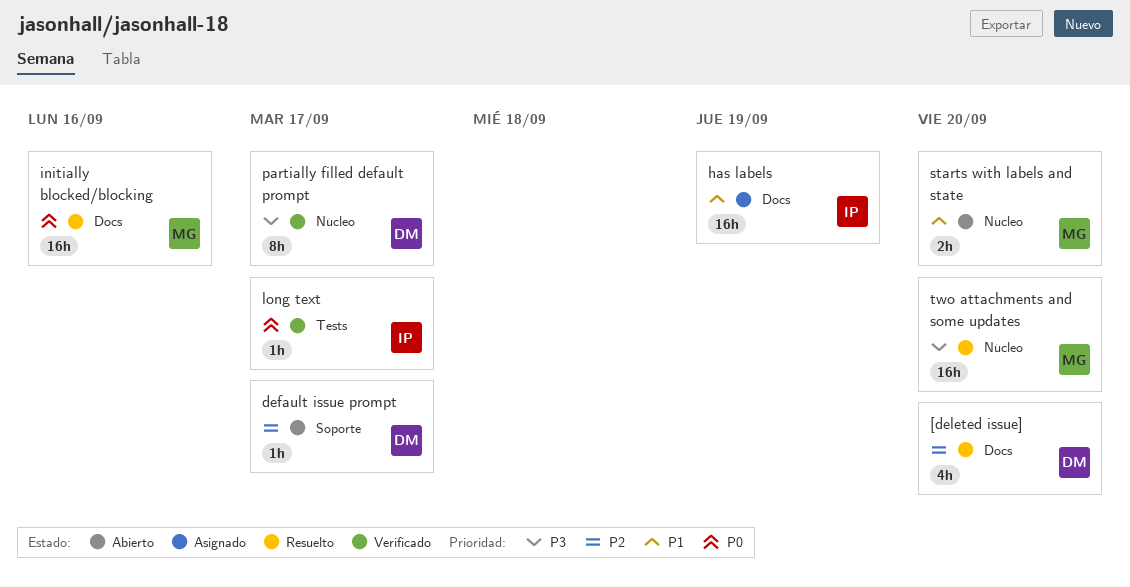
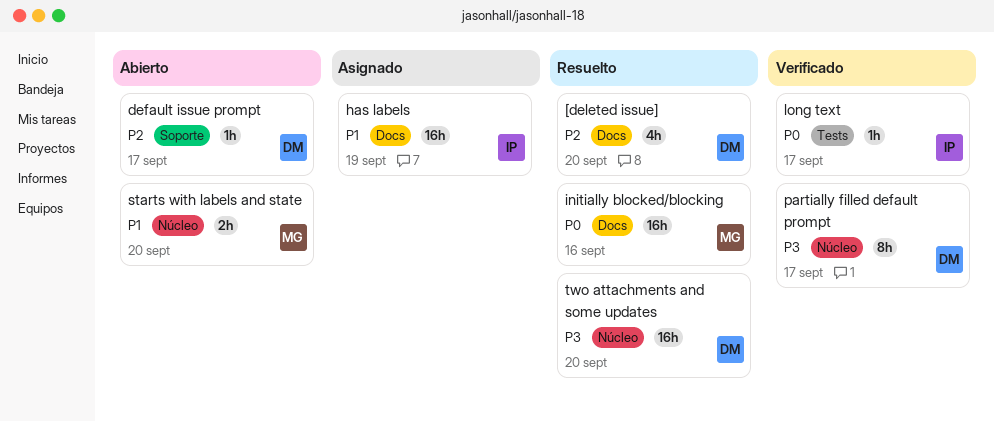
two attachments and some updates, owner: MG -> DM

